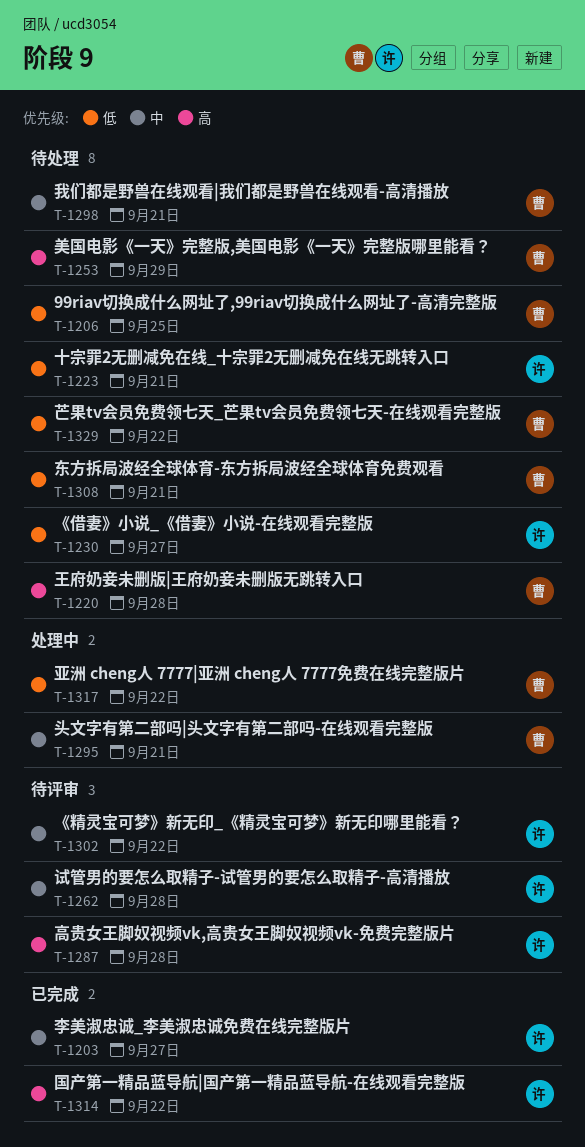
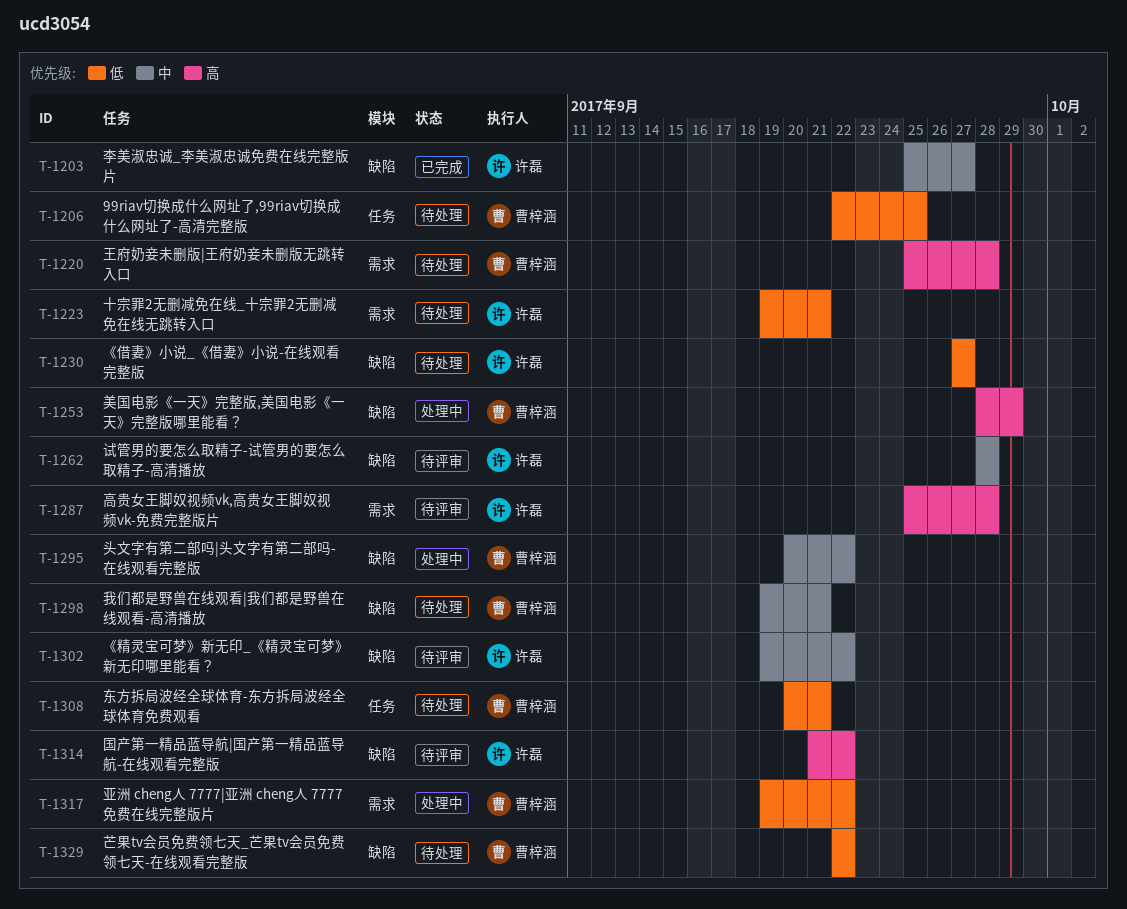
T-1253, status: 待处理 -> 处理中
T-1295, due: Sep 21 -> Sep 22
T-1314, status: 已完成 -> 待评审

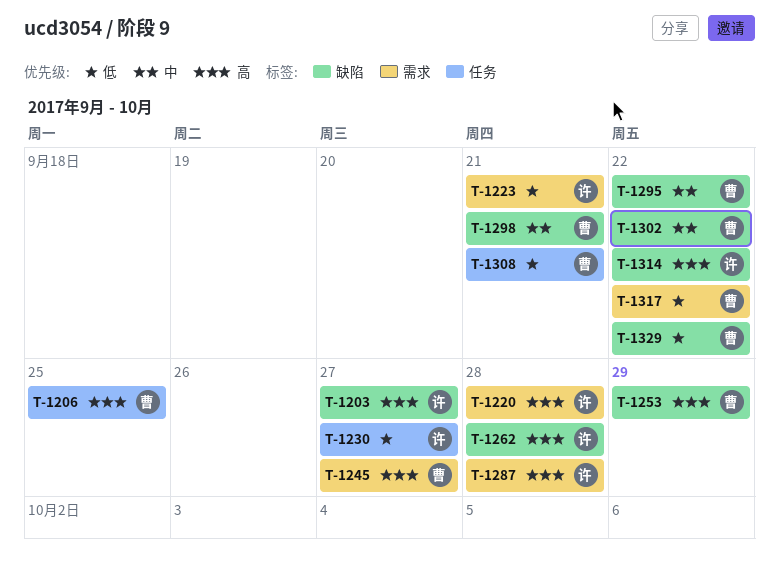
T-1203, priority: 中 -> 高
T-1206, priority: 低 -> 高
T-1220, owner: 曹梓涵 -> 许磊
T-1230, label: 缺陷 -> 任务
T-1245: none -> present
T-1262, priority: 中 -> 高
T-1302, owner: 许磊 -> 曹梓涵

